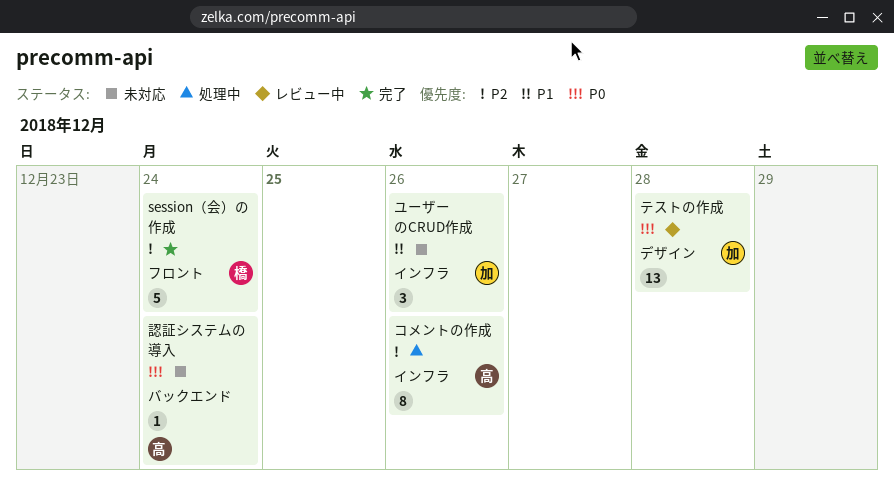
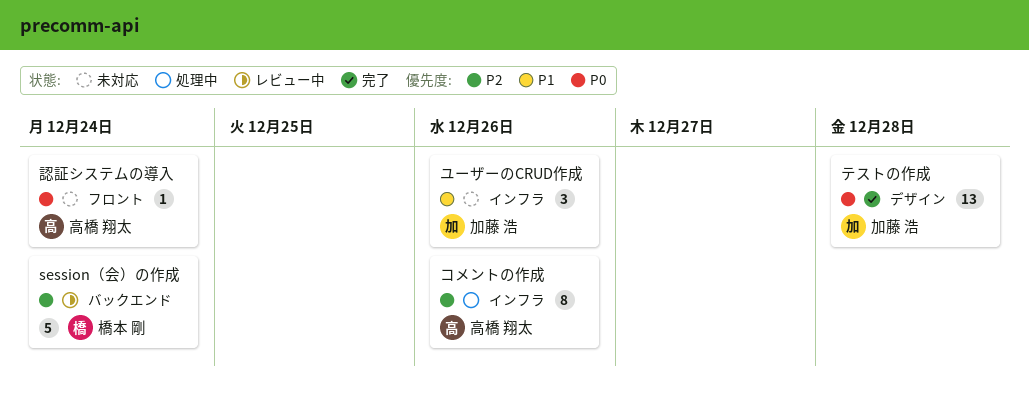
session（会）の作成, status: 完了 -> レビュー中
session（会）の作成, label: フロント -> バックエンド
テストの作成, status: レビュー中 -> 完了
認証システムの導入, label: バックエンド -> フロント

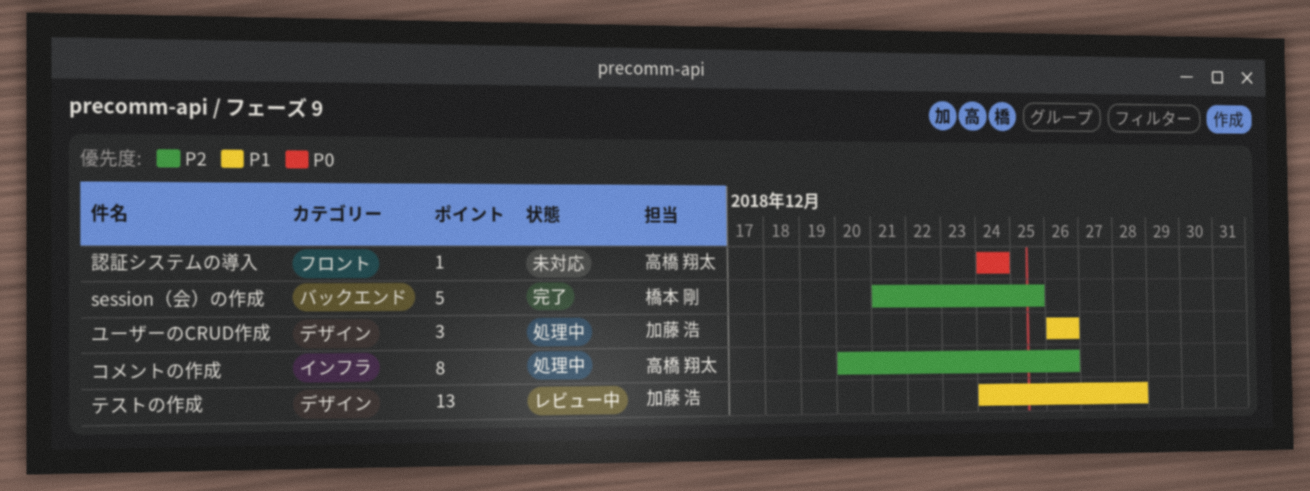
session（会）の作成, status: レビュー中 -> 完了
session（会）の作成, due: Dec 24 -> Dec 25
テストの作成, status: 完了 -> レビュー中
テストの作成, priority: P0 -> P1
ユーザーのCRUD作成, status: 未対応 -> 処理中
ユーザーのCRUD作成, label: インフラ -> デザイン

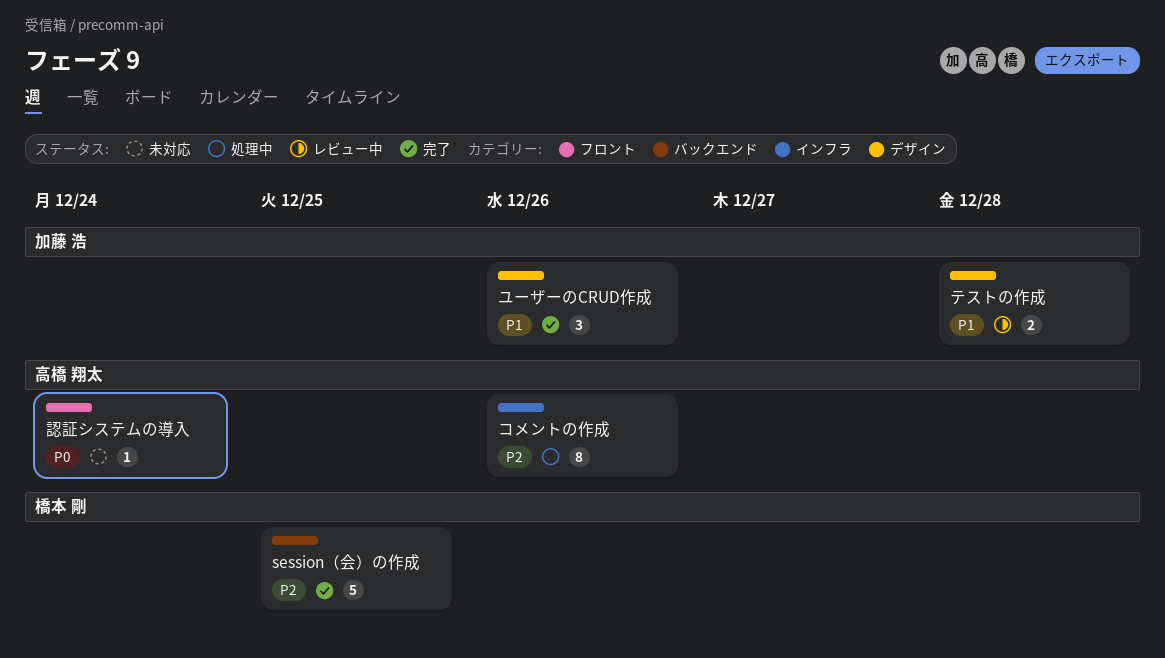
テストの作成, estimate: 13 -> 2
ユーザーのCRUD作成, status: 処理中 -> 完了

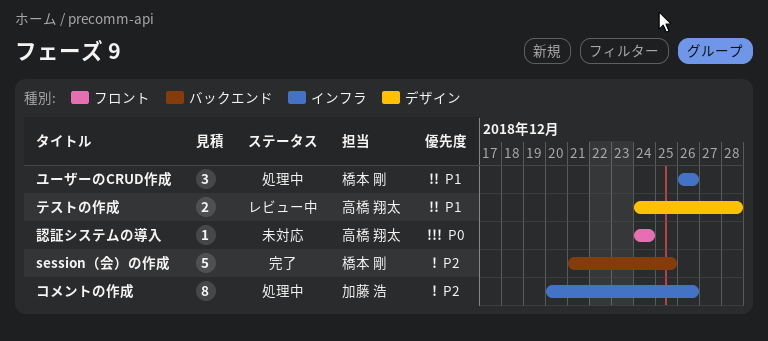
コメントの作成, owner: 高橋 翔太 -> 加藤 浩
テストの作成, owner: 加藤 浩 -> 高橋 翔太
ユーザーのCRUD作成, status: 完了 -> 処理中
ユーザーのCRUD作成, owner: 加藤 浩 -> 橋本 剛
ユーザーのCRUD作成, label: デザイン -> インフラ

